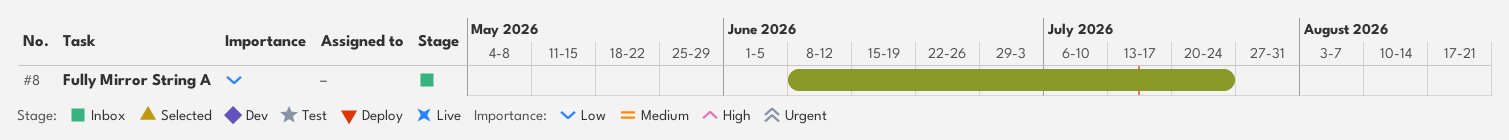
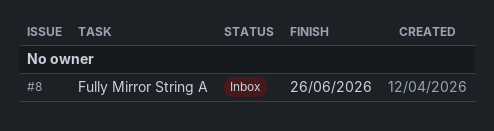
#8, due: Jul 24 -> Jun 26

